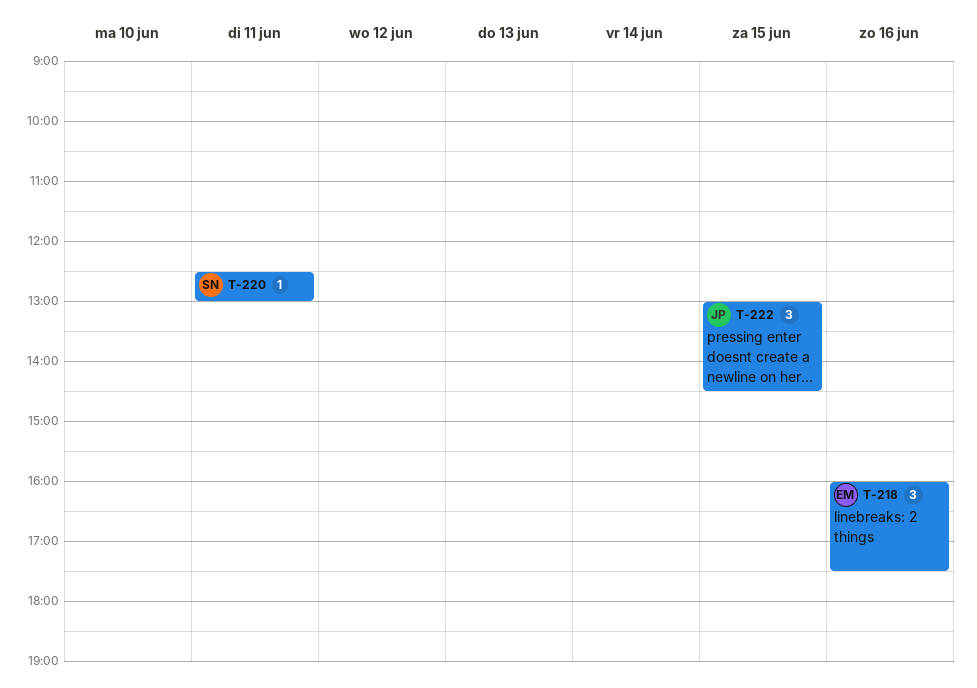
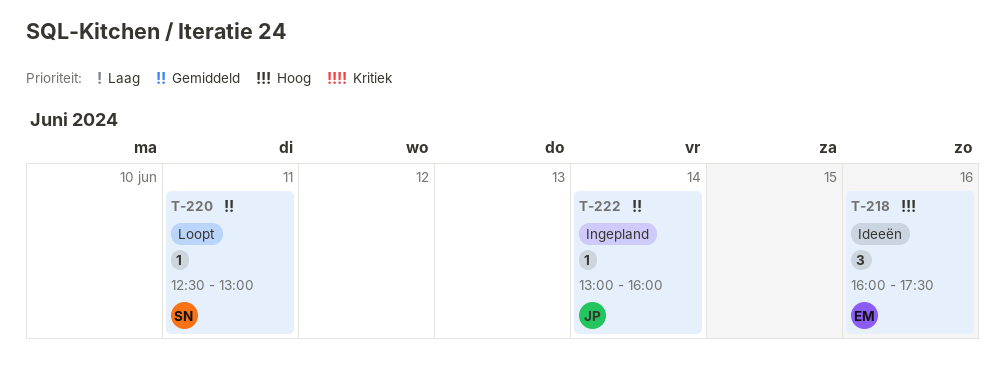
T-222, estimate: 3 -> 1
T-222, day: Jun 15 -> Jun 14
T-222, ends: 14:30 -> 16:00

